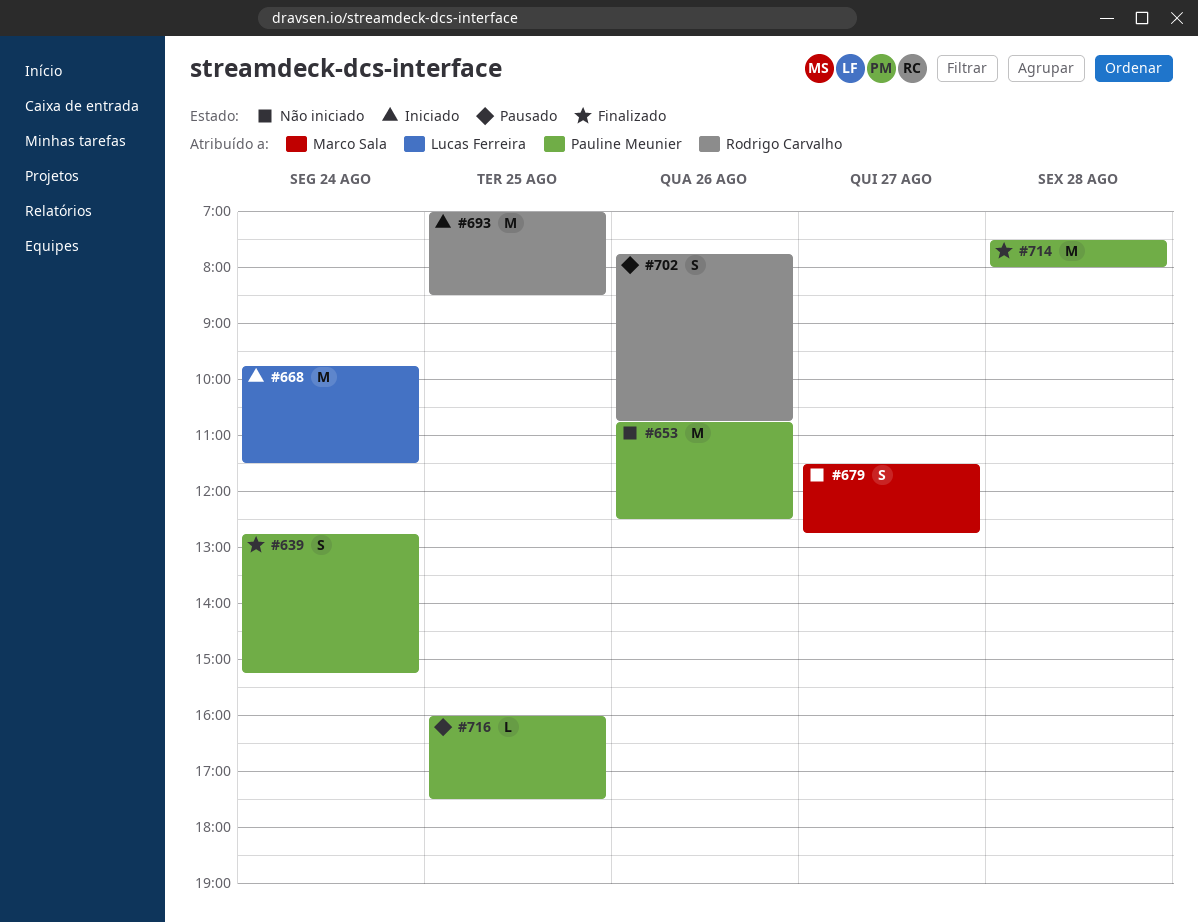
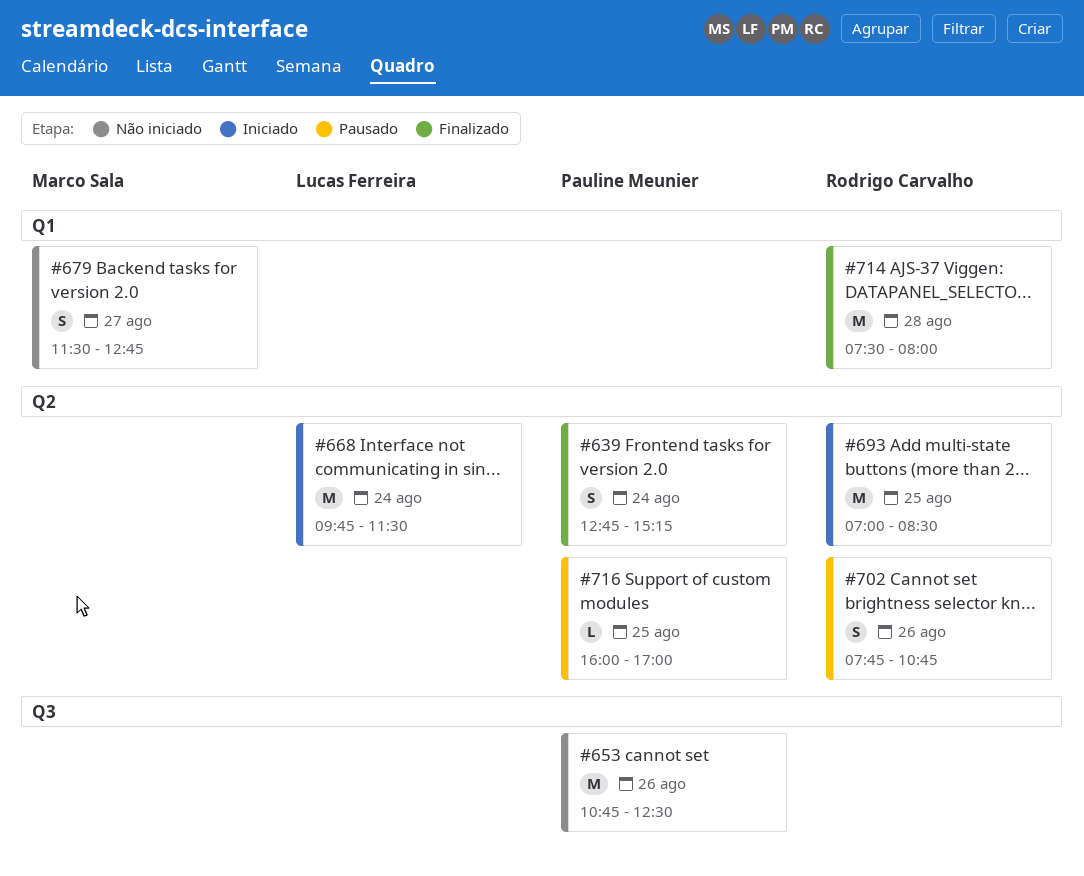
#714, owner: Pauline Meunier -> Rodrigo Carvalho
#716, ends: 17:30 -> 17:00

